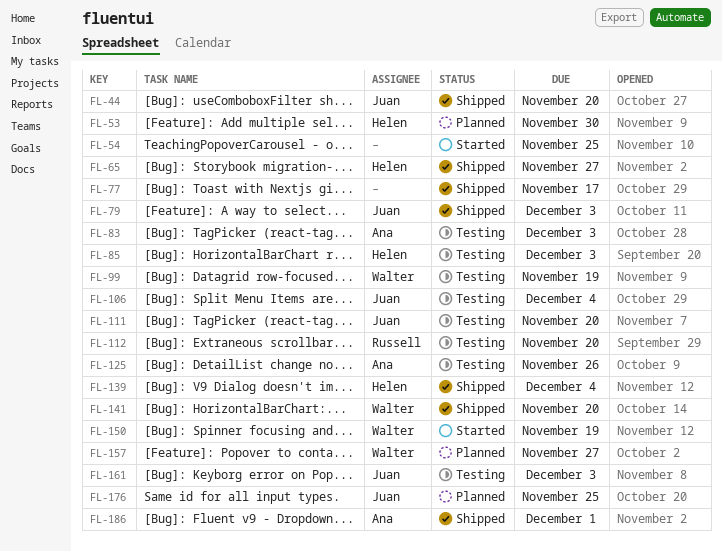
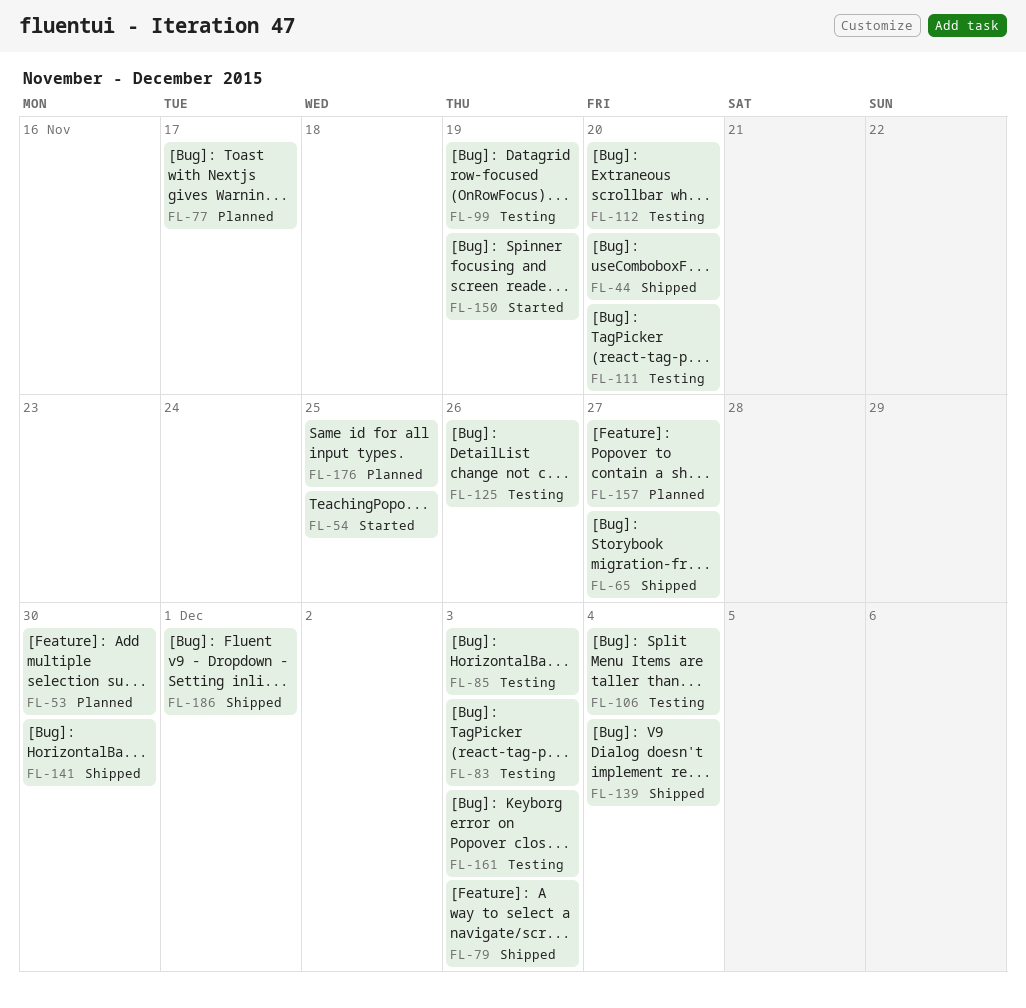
FL-77, status: Shipped -> Planned
FL-141, due: Nov 20 -> Nov 30

